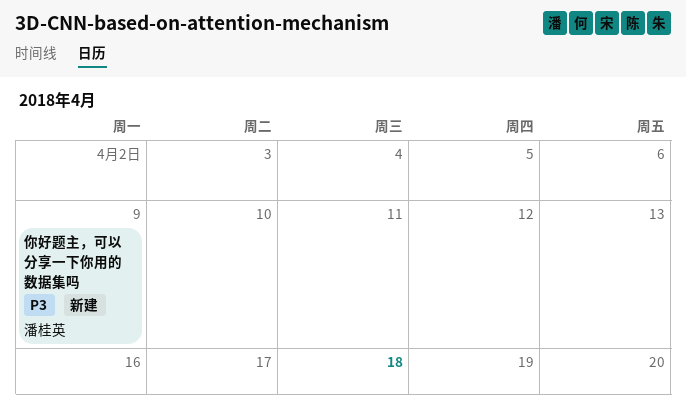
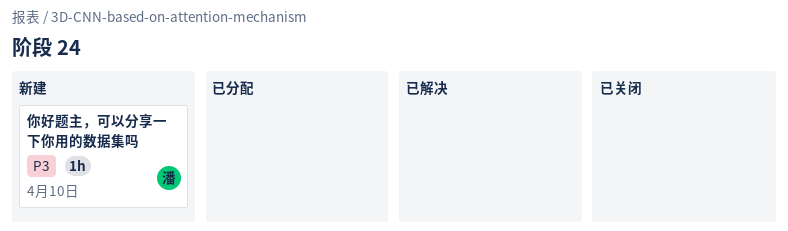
你好题主，可以分享一下你用的数据集吗, due: Apr 9 -> Apr 10

